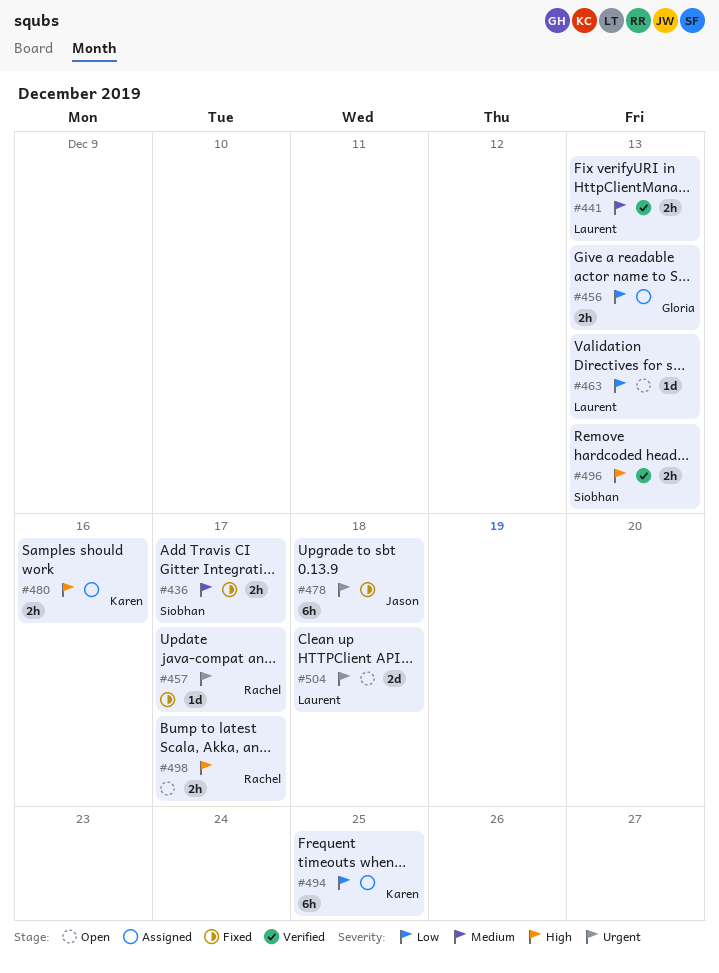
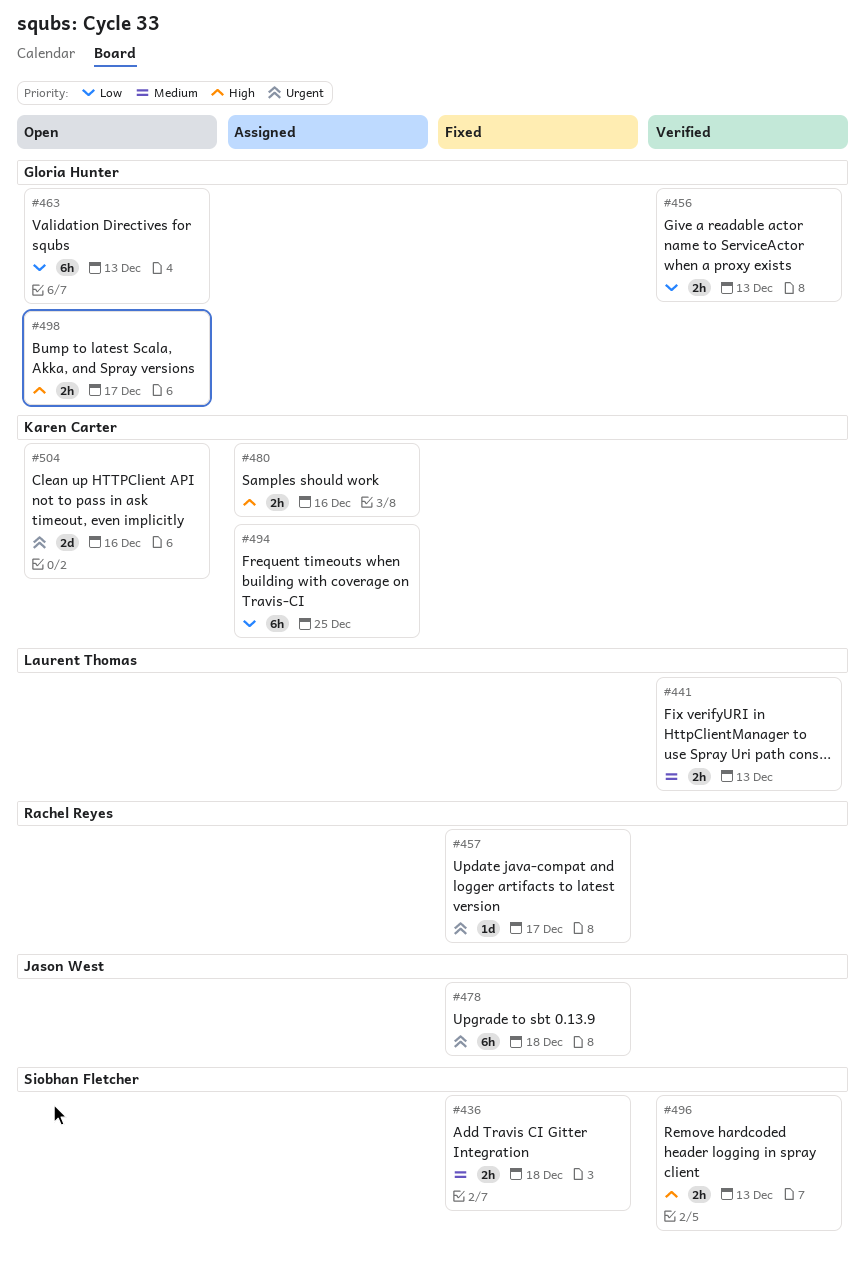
#436, due: Dec 17 -> Dec 18
#456, status: Assigned -> Verified
#463, owner: Laurent Thomas -> Gloria Hunter
#463, estimate: 1d -> 6h
#498, owner: Rachel Reyes -> Gloria Hunter
#504, owner: Laurent Thomas -> Karen Carter
#504, due: Dec 18 -> Dec 16

